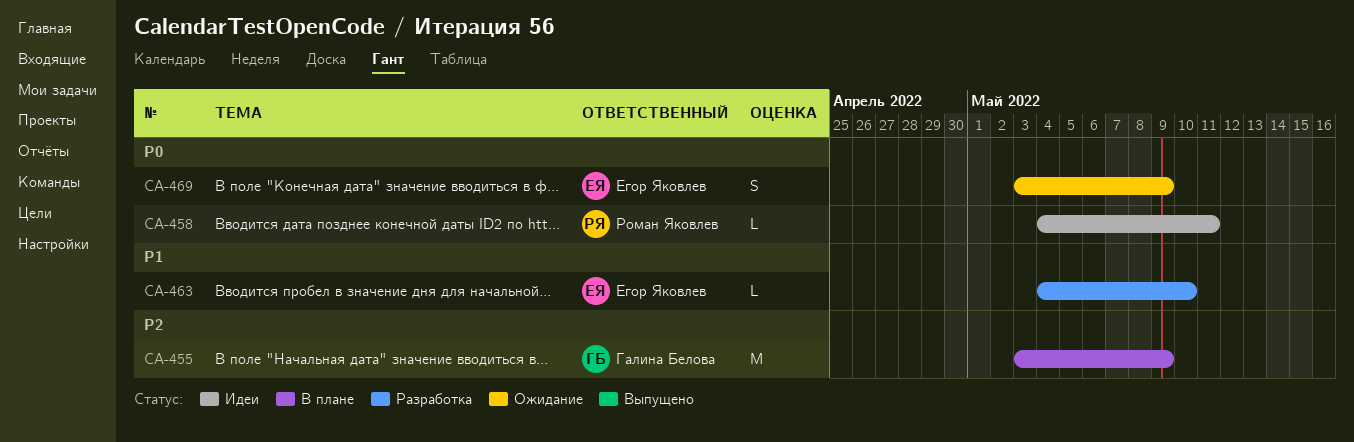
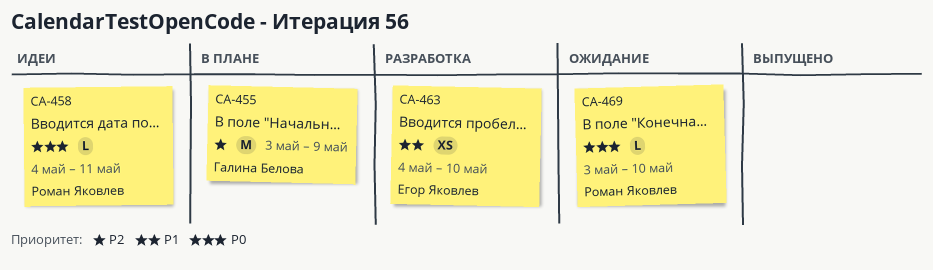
CA-463, estimate: L -> XS
CA-469, owner: Егор Яковлев -> Роман Яковлев
CA-469, estimate: S -> L
CA-469, due: May 9 -> May 10

